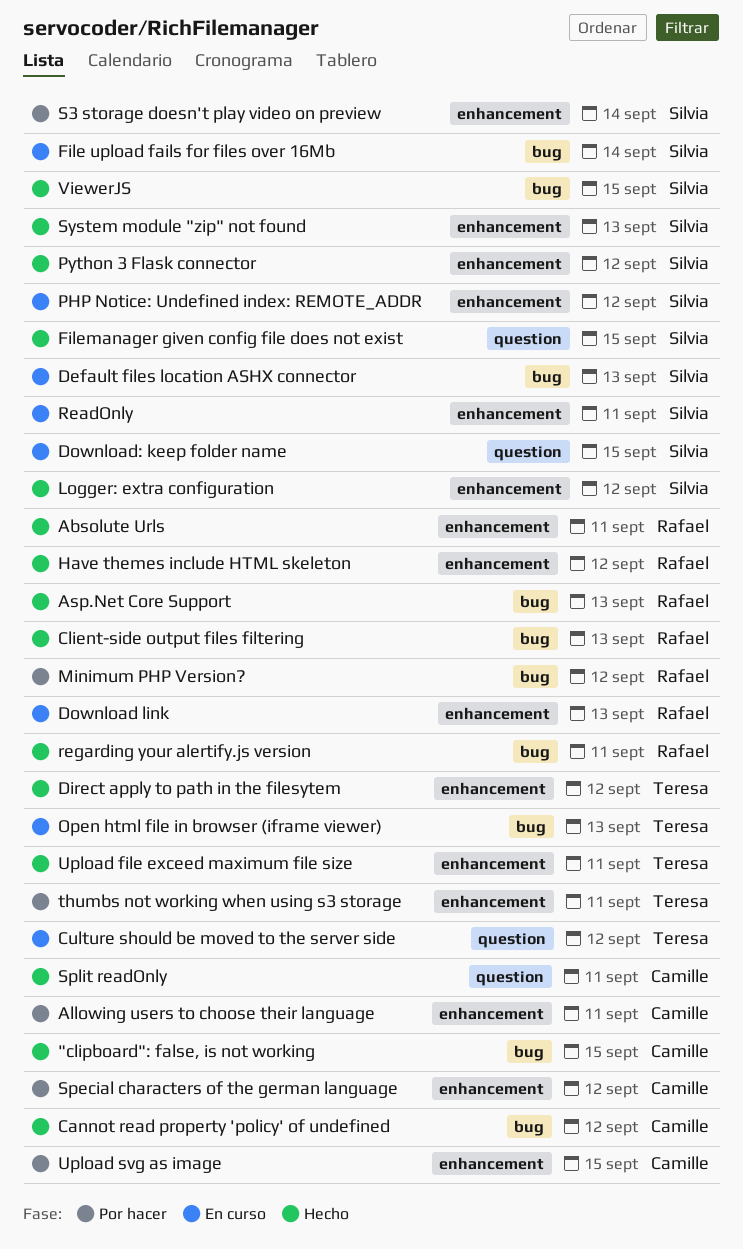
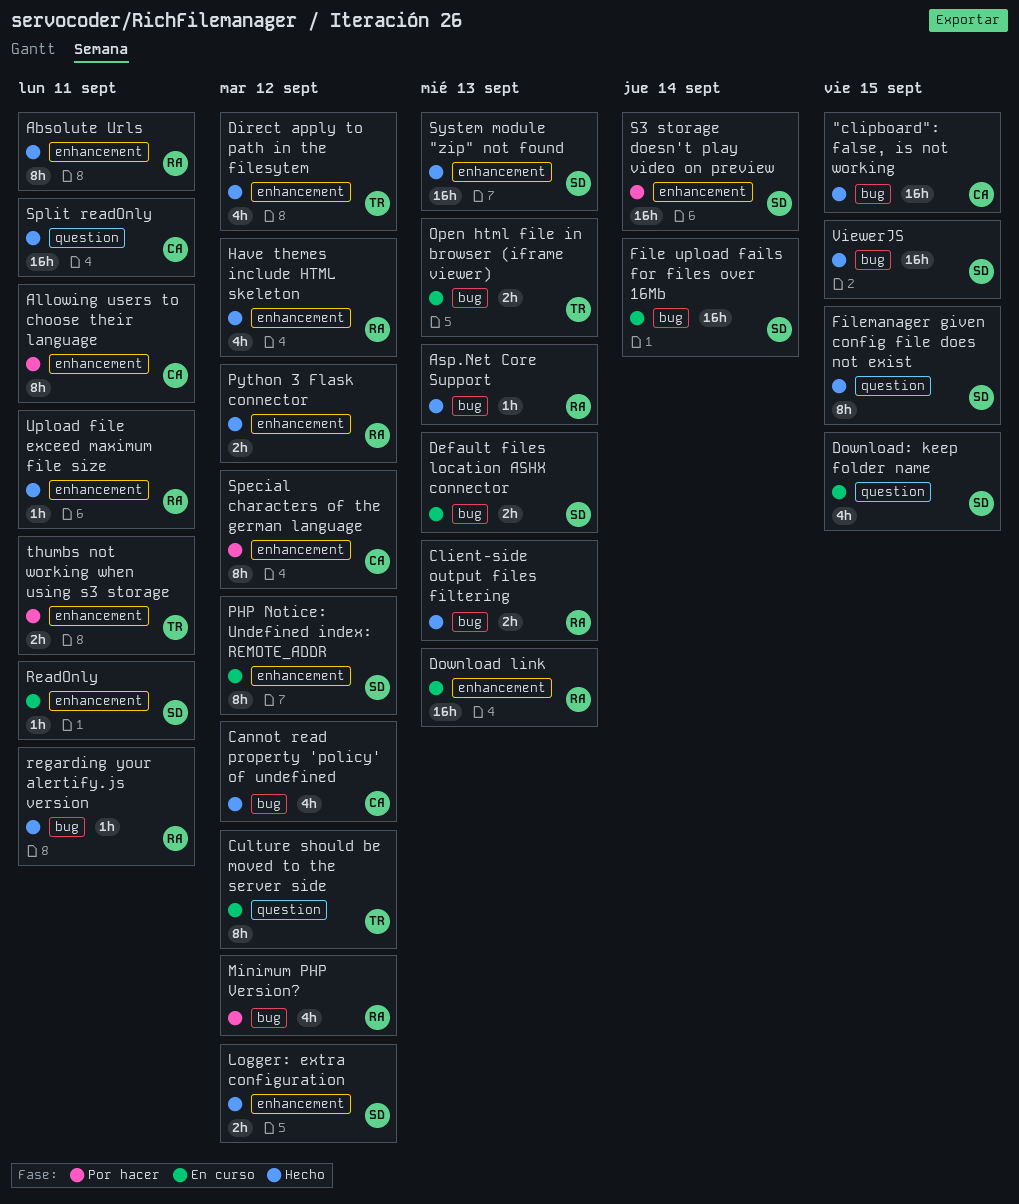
Python 3 Flask connector, owner: Silvia -> Rafael
Upload file exceed maximum file size, owner: Teresa -> Rafael
Upload svg as image: present -> none

